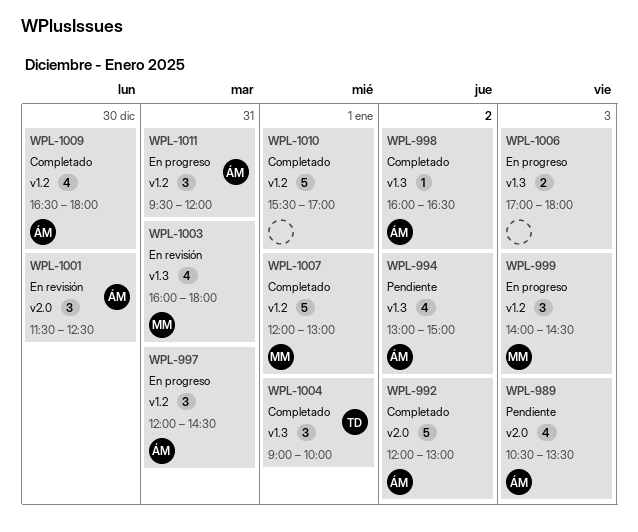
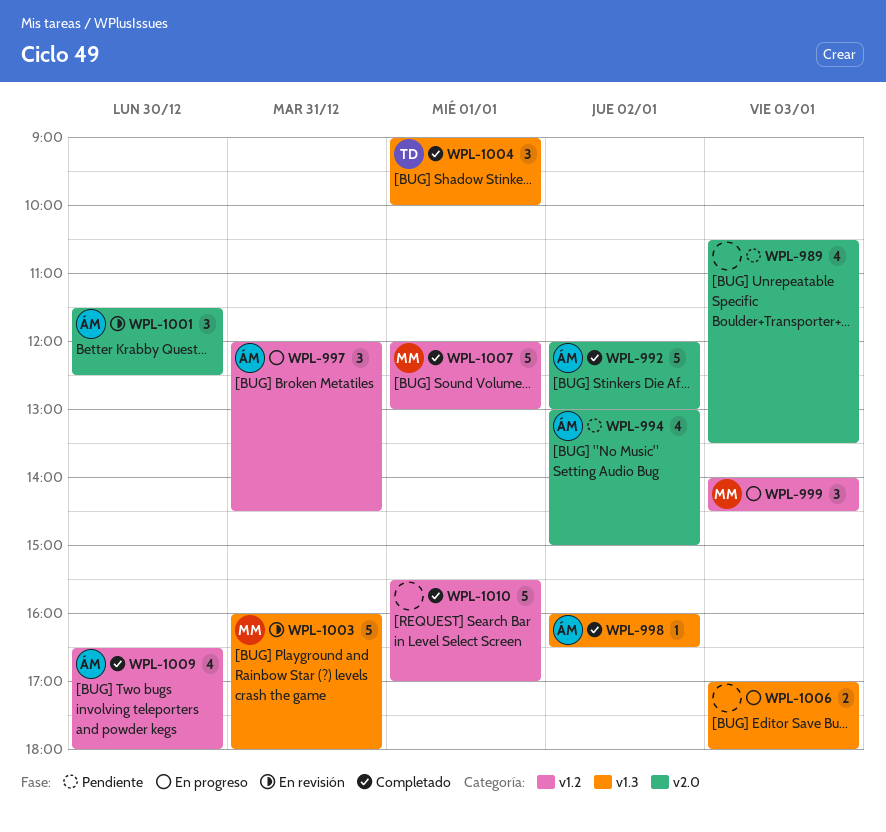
WPL-989, owner: ÁM -> none
WPL-994, label: v1.3 -> v2.0
WPL-1003, estimate: 4 -> 5
WPL-1011: present -> none

